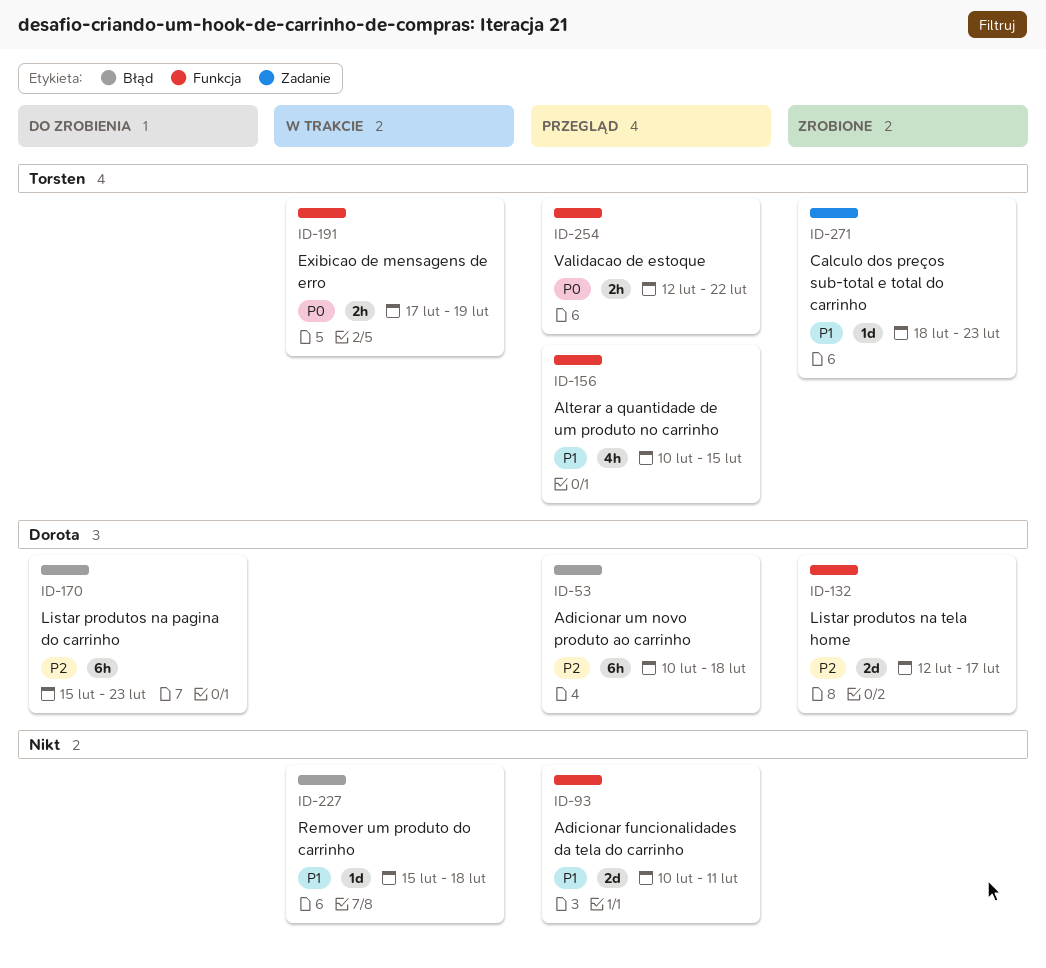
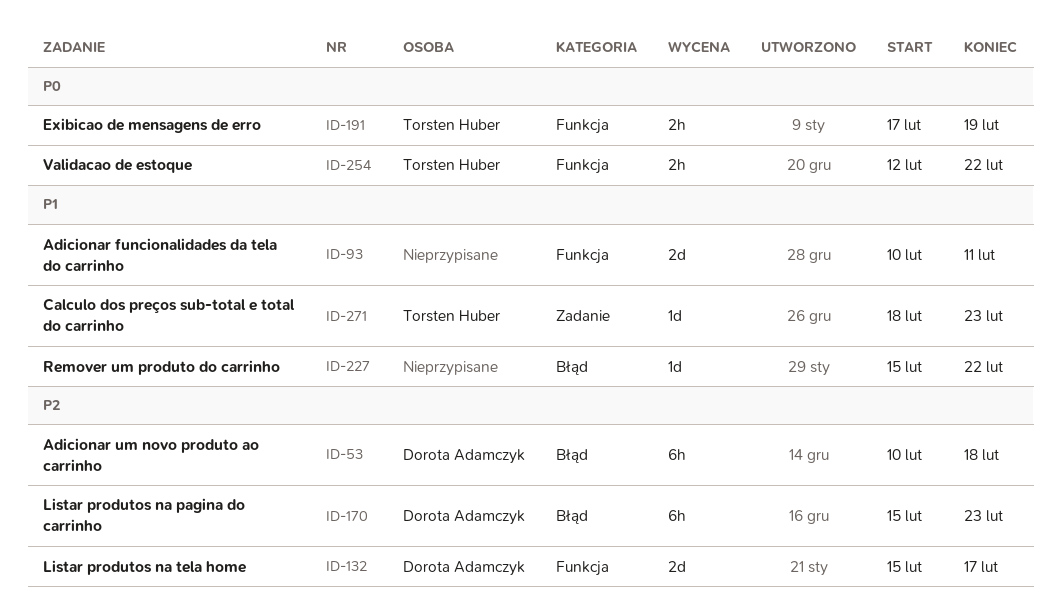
ID-132, start: Feb 12 -> Feb 15
ID-156: present -> none
ID-227, due: Feb 18 -> Feb 22

